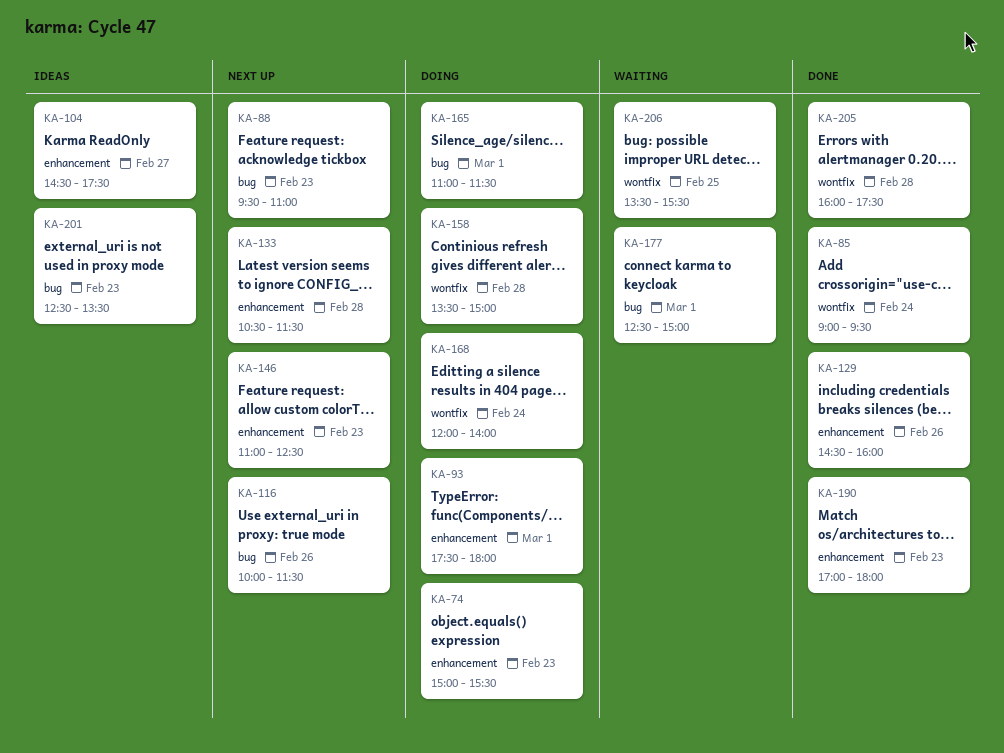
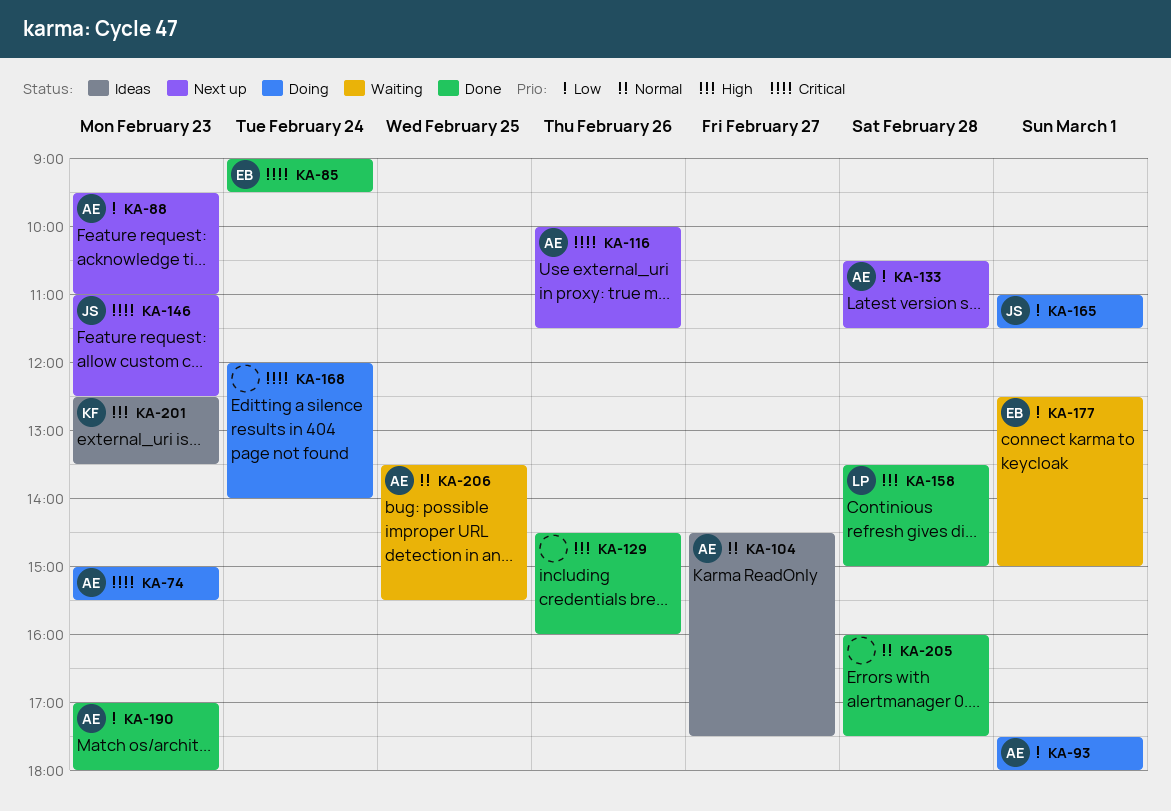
KA-158, status: Doing -> Done

